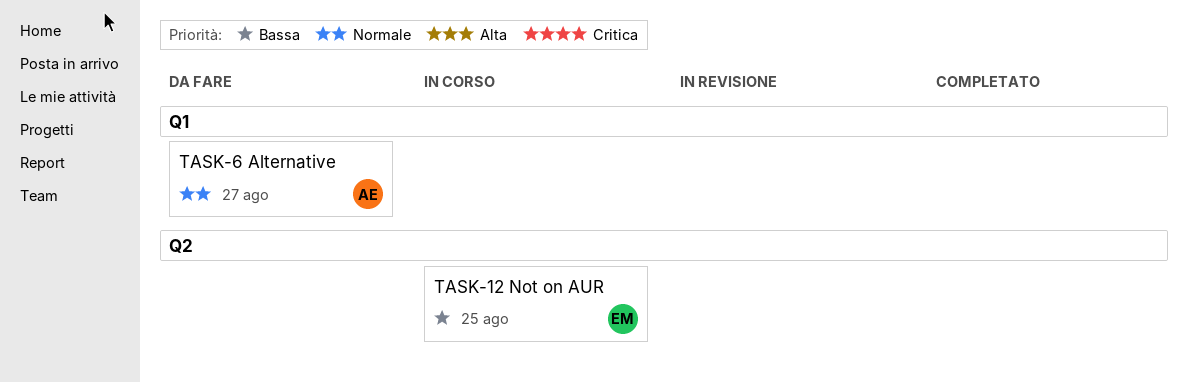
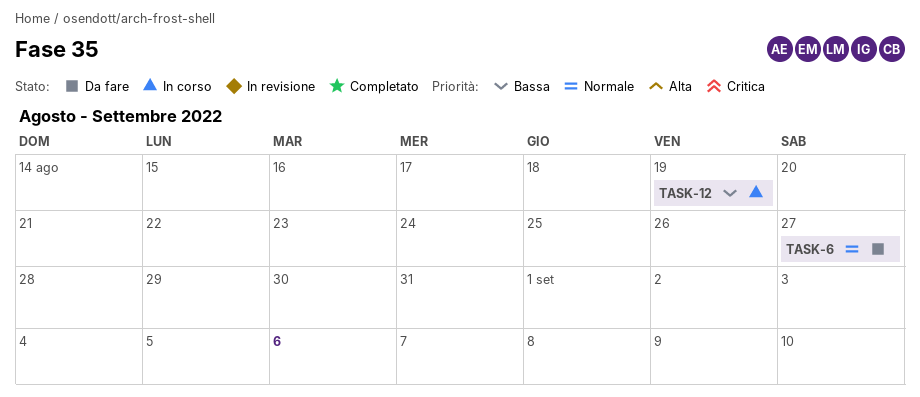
TASK-12, due: Aug 25 -> Aug 19

